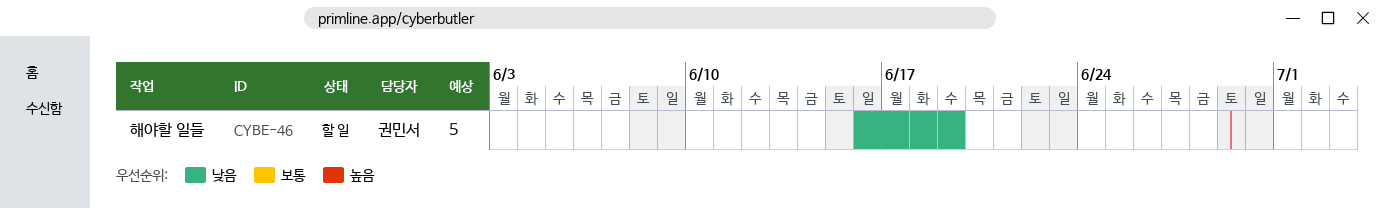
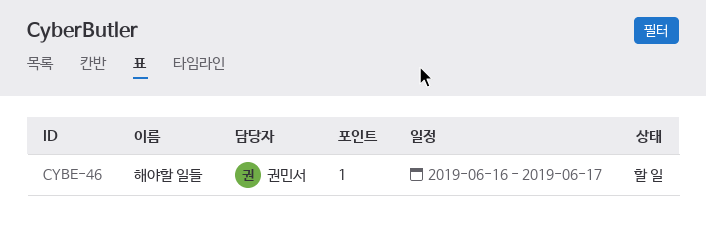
CYBE-46, estimate: 5 -> 1
CYBE-46, due: Jun 19 -> Jun 17

